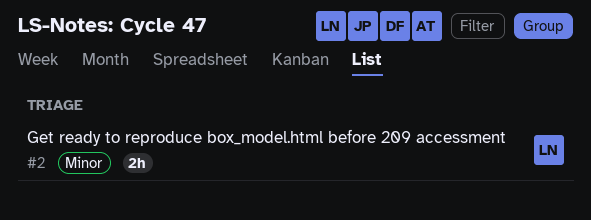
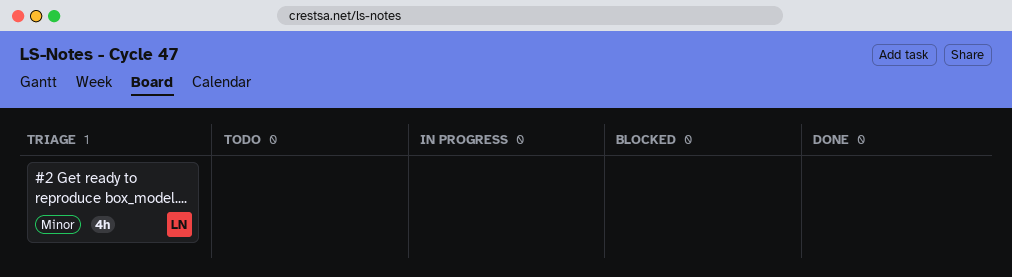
#2, estimate: 2h -> 4h

